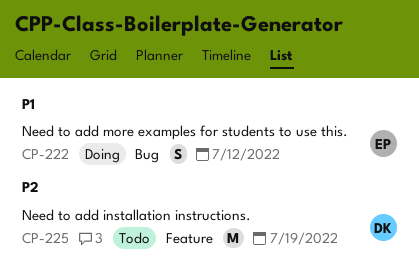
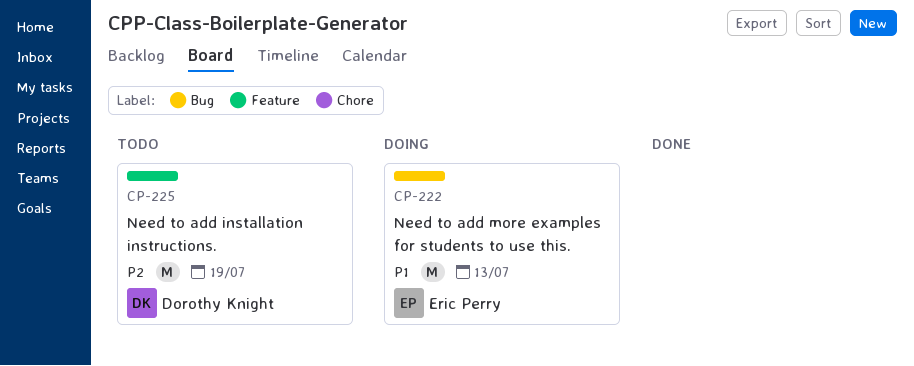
CP-222, estimate: S -> M
CP-222, due: Jul 12 -> Jul 13

